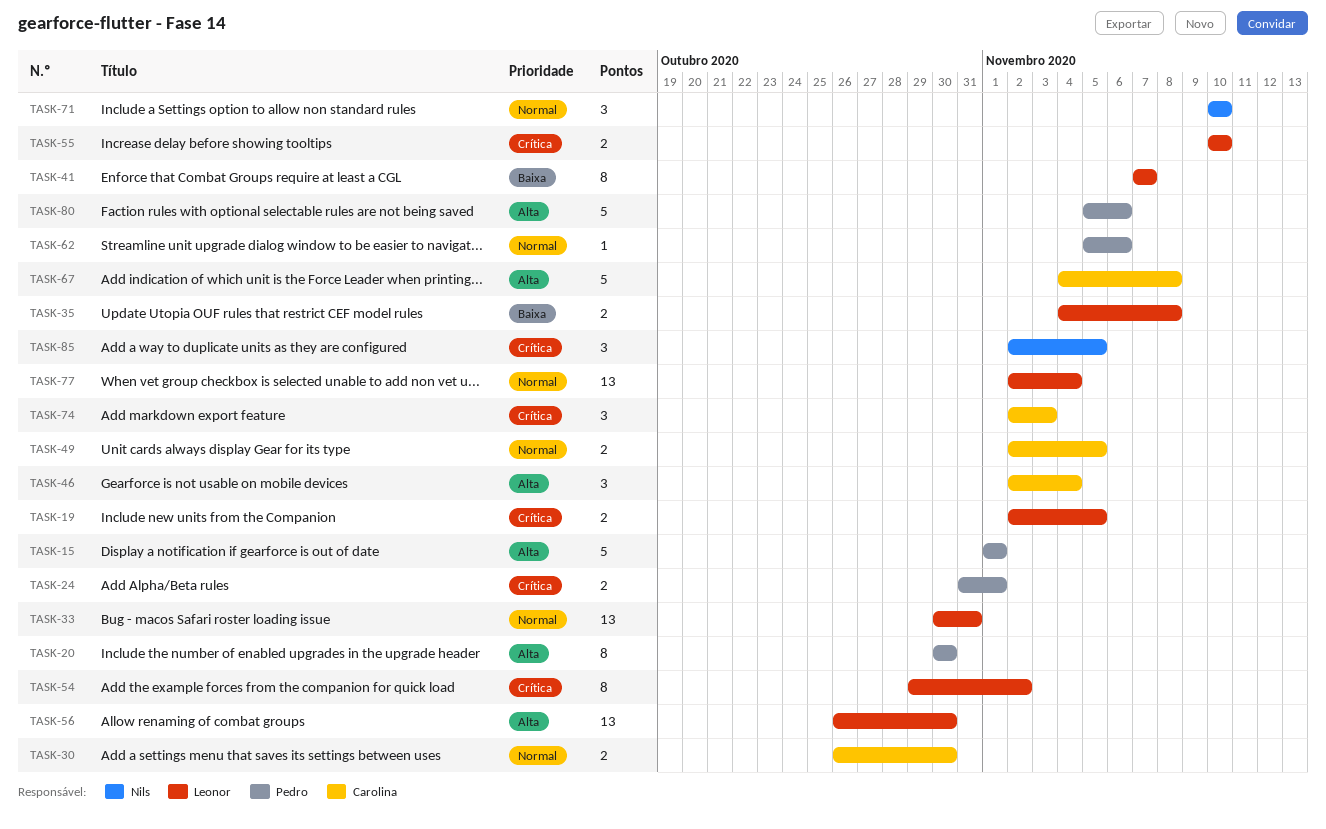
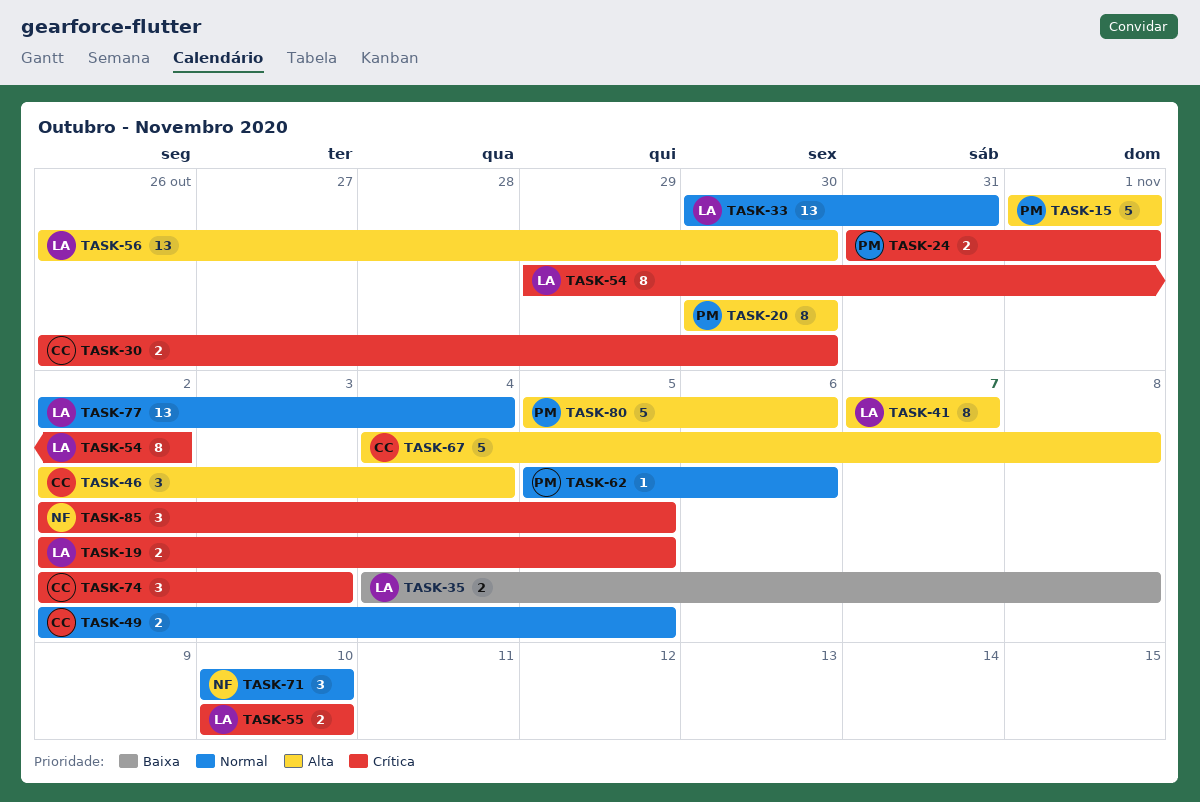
TASK-30, priority: Normal -> Crítica
TASK-41, priority: Baixa -> Alta

